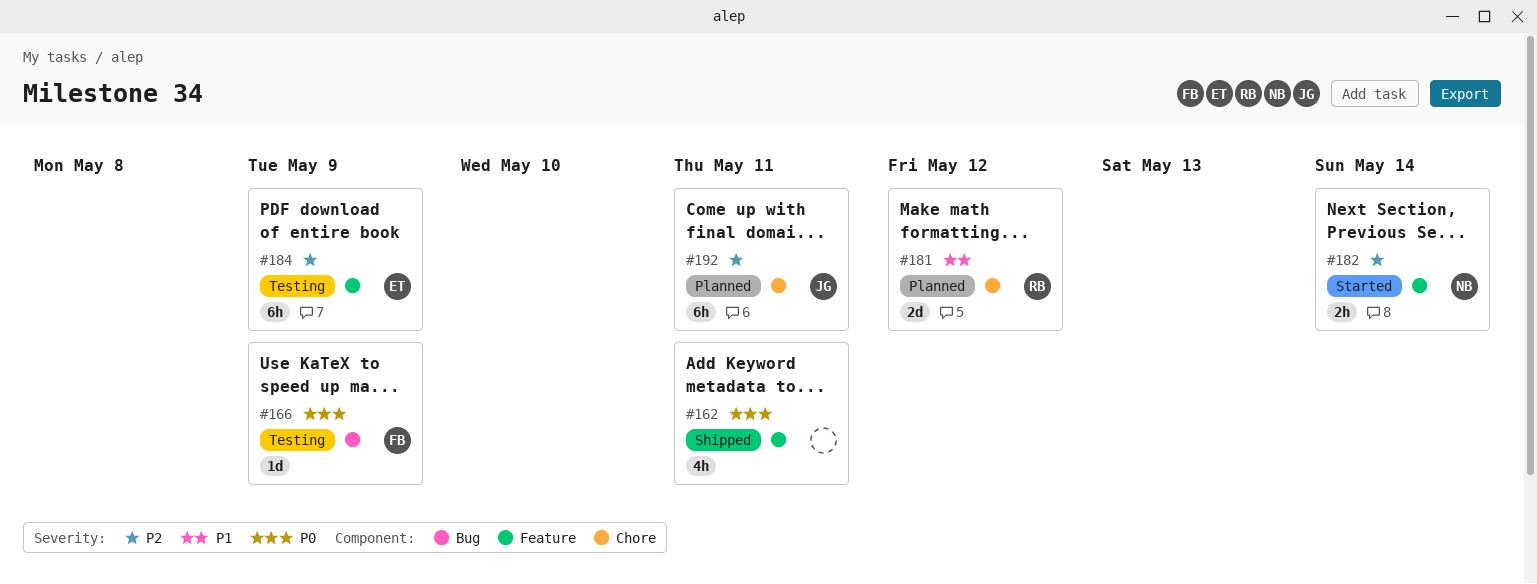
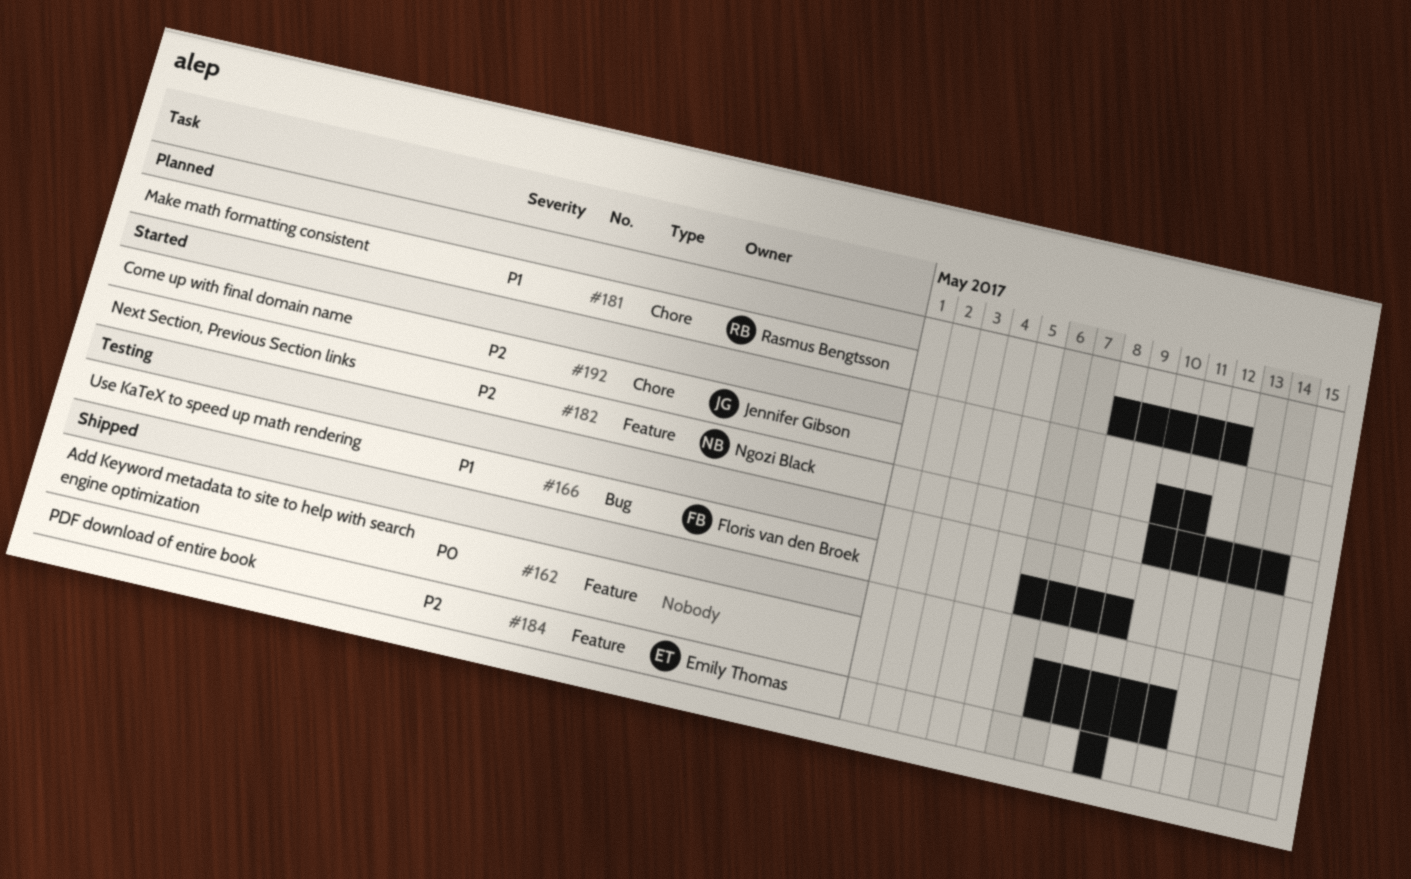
#166, priority: P0 -> P1
#184, status: Testing -> Shipped
#192, status: Planned -> Started

